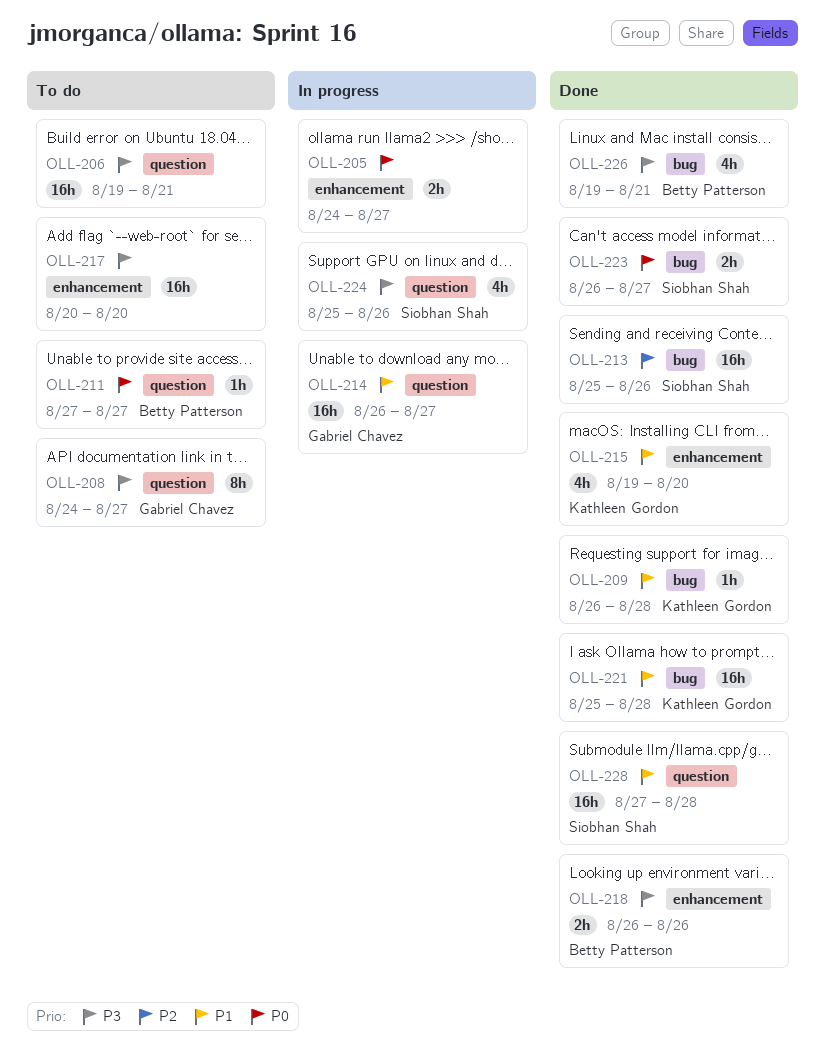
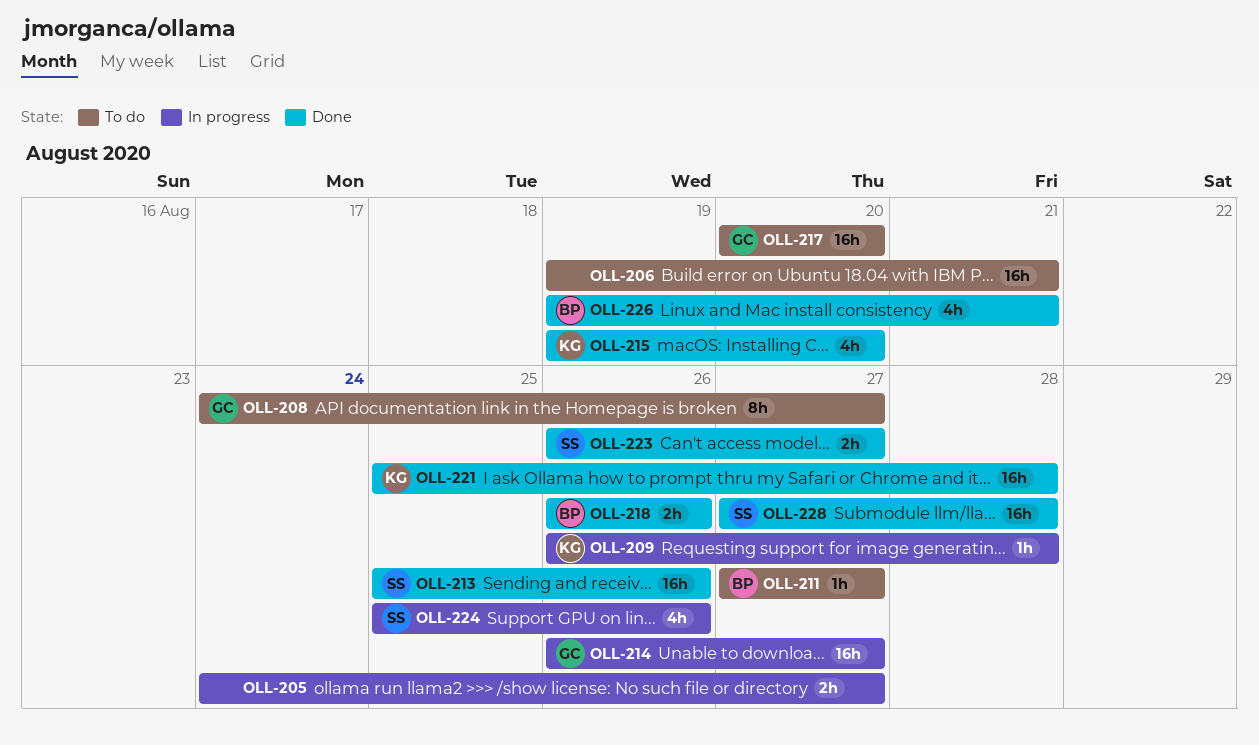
OLL-209, status: Done -> In progress
OLL-217, owner: none -> Gabriel Chavez

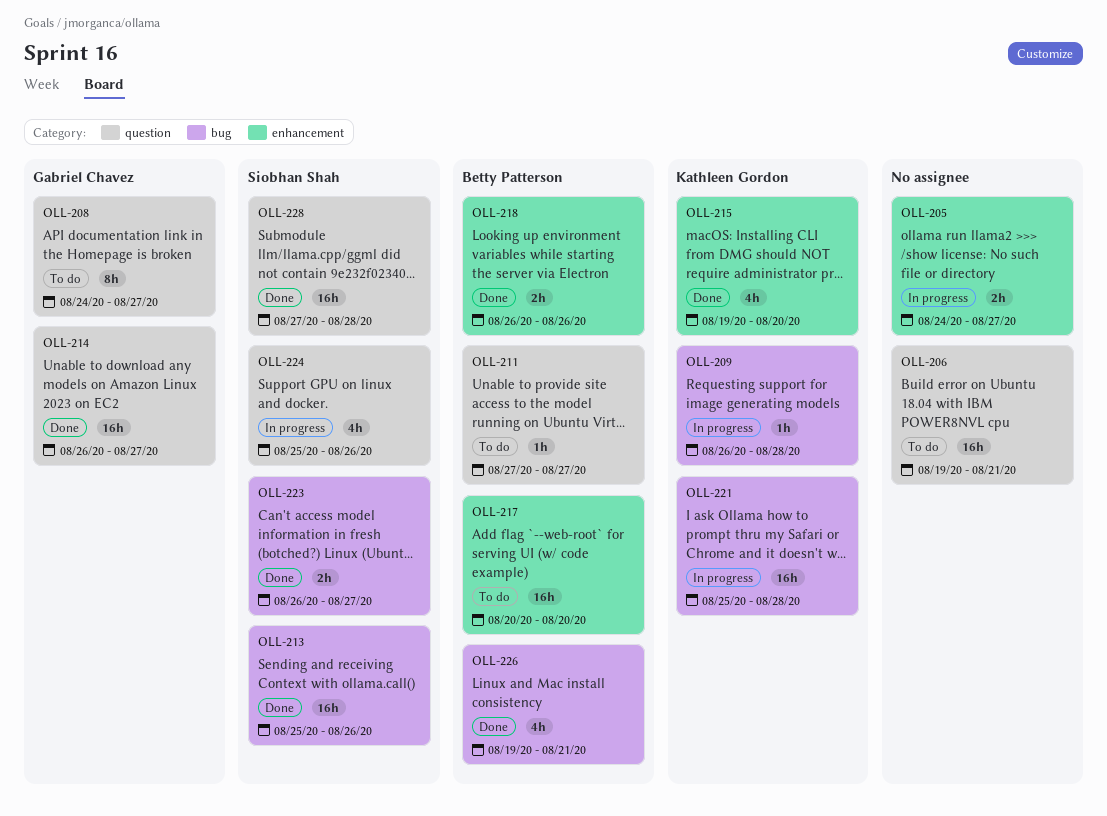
OLL-214, status: In progress -> Done
OLL-217, owner: Gabriel Chavez -> Betty Patterson
OLL-221, status: Done -> In progress

